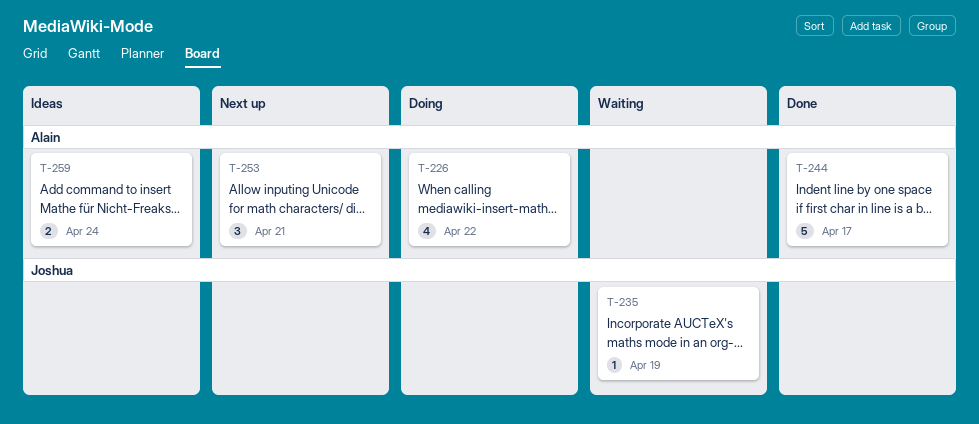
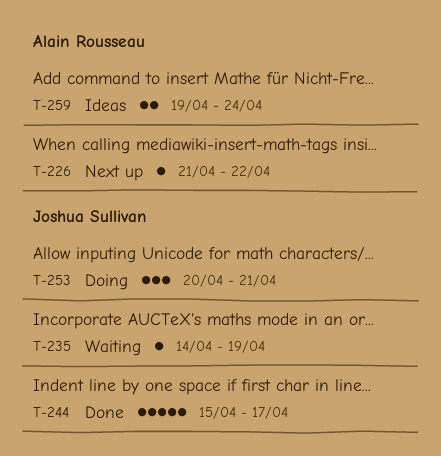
T-226, status: Doing -> Next up
T-226, estimate: 4 -> 1
T-244, owner: Alain Rousseau -> Joshua Sullivan
T-253, status: Next up -> Doing
T-253, owner: Alain Rousseau -> Joshua Sullivan

